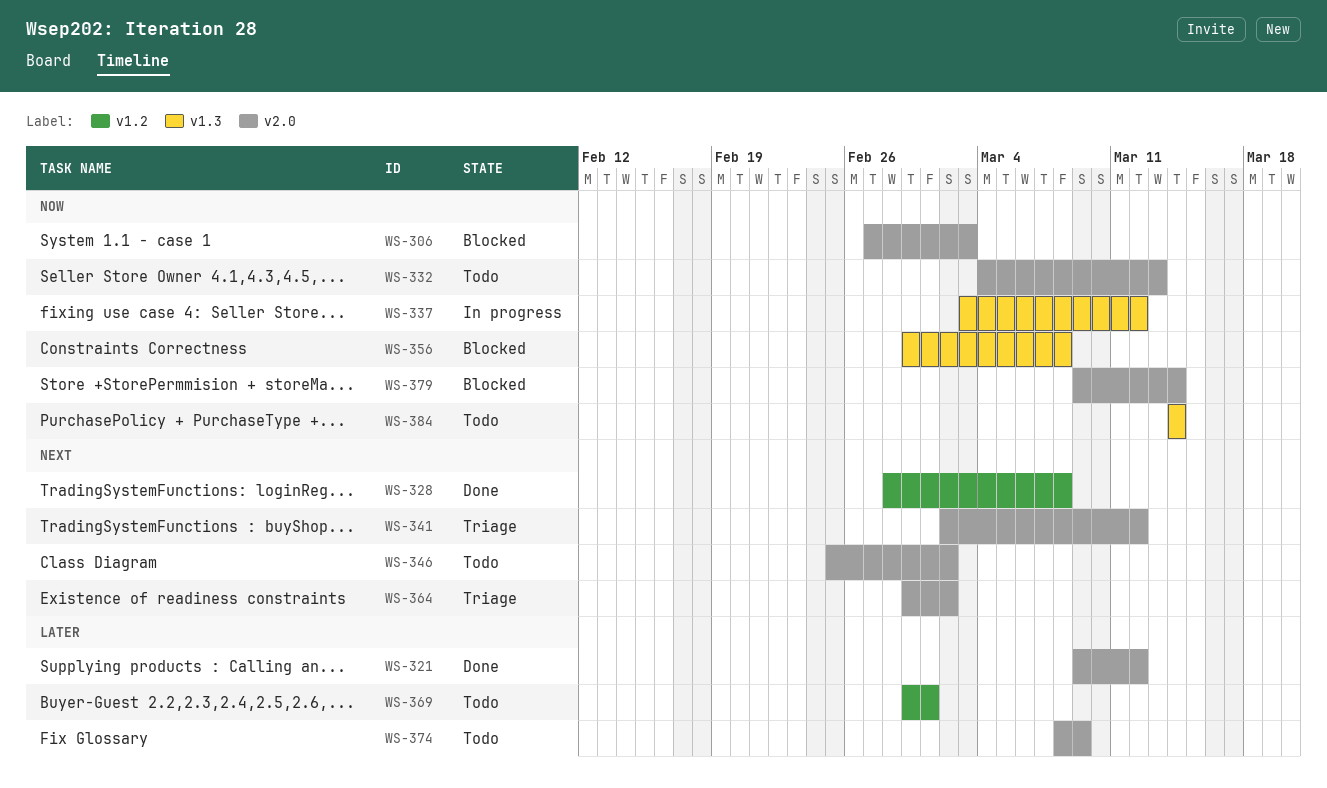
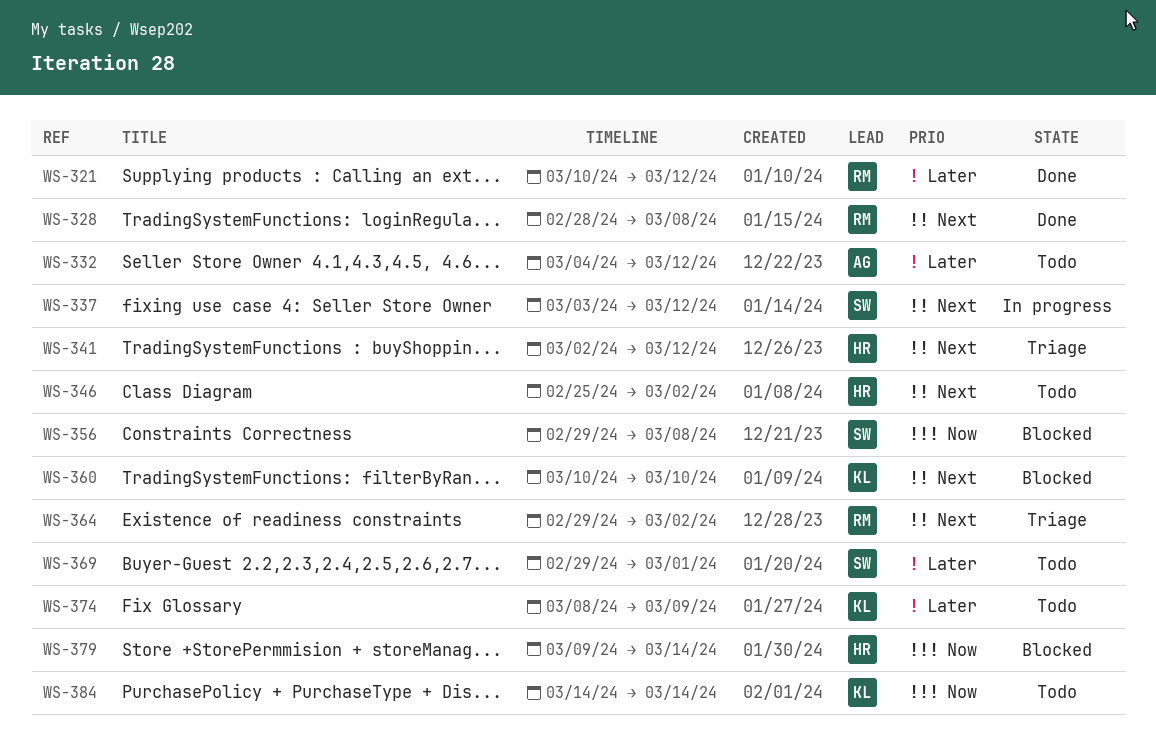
WS-306: present -> none
WS-321, start: Mar 9 -> Mar 10
WS-332, priority: Now -> Later
WS-332, due: Mar 13 -> Mar 12
WS-337, priority: Now -> Next
WS-360: none -> present

